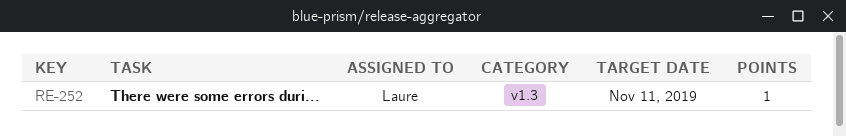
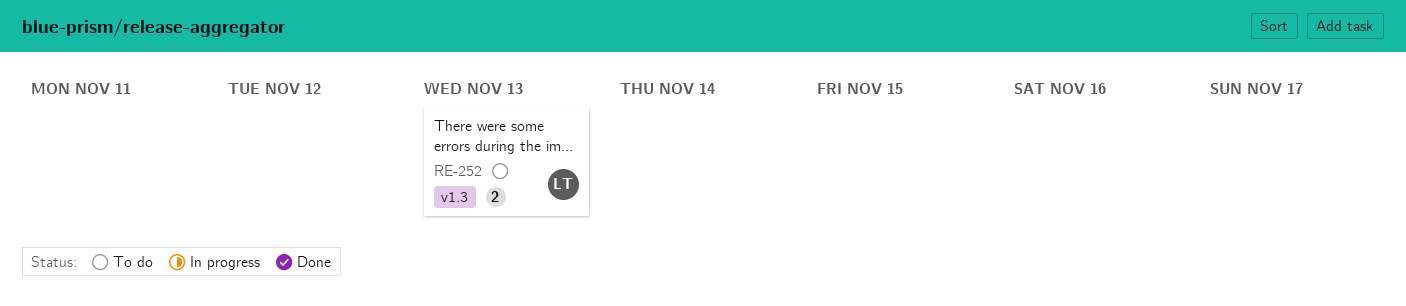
RE-252, estimate: 1 -> 2
RE-252, due: Nov 11 -> Nov 13

